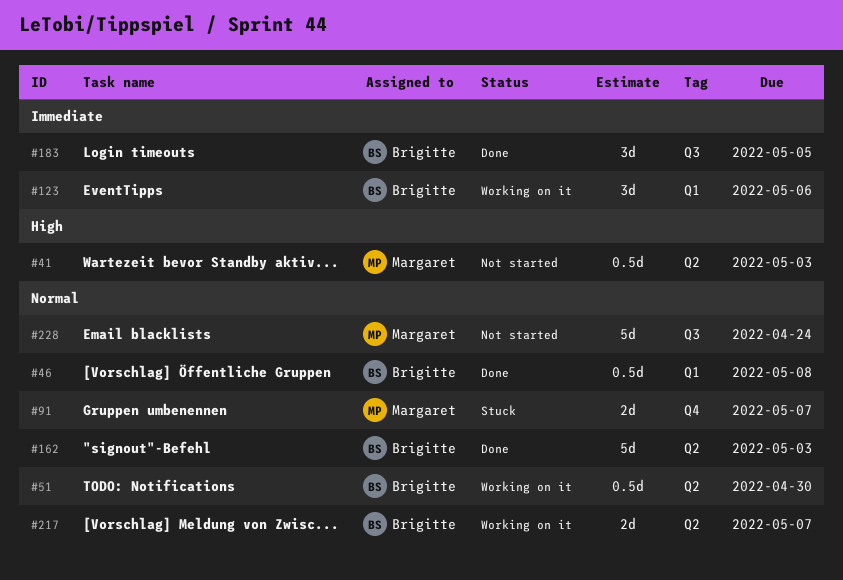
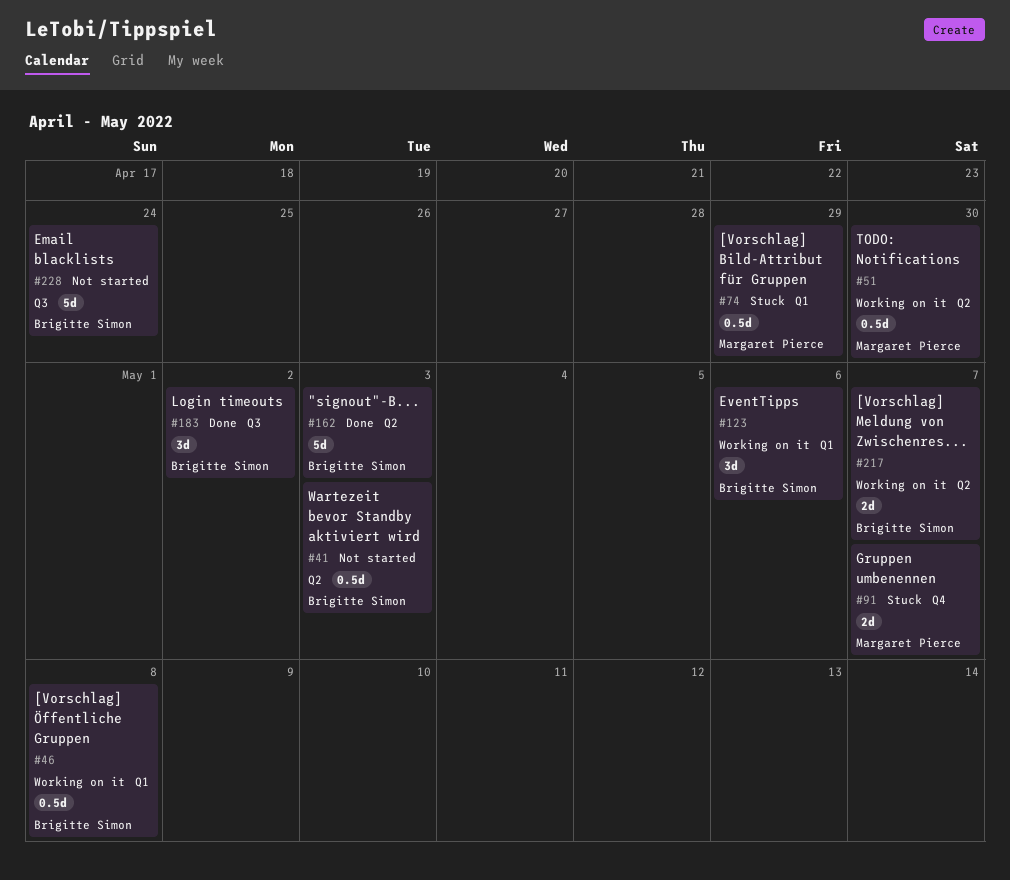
#41, owner: Margaret Pierce -> Brigitte Simon
#46, status: Done -> Working on it
#51, owner: Brigitte Simon -> Margaret Pierce
#74: none -> present
#183, due: May 5 -> May 2
#228, owner: Margaret Pierce -> Brigitte Simon

